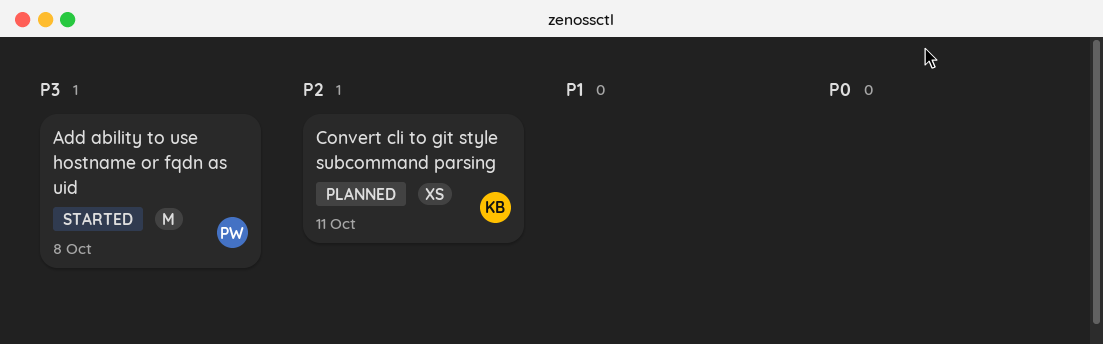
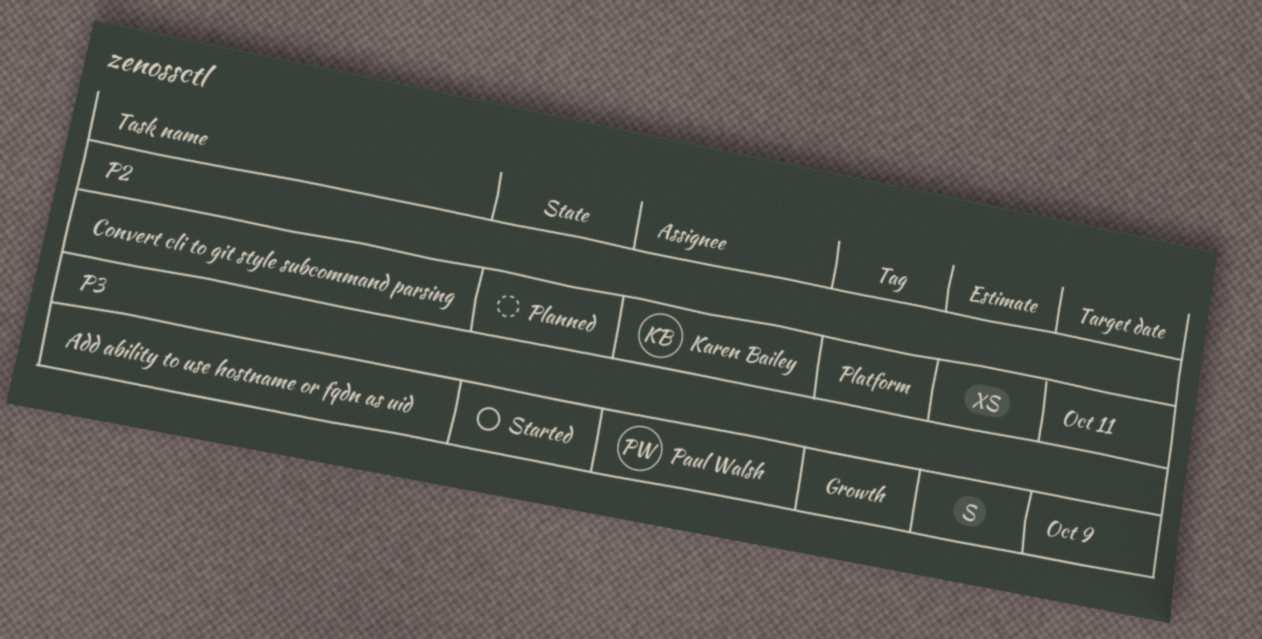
Add ability to use hostname or fqdn as uid, estimate: M -> S
Add ability to use hostname or fqdn as uid, due: Oct 8 -> Oct 9

